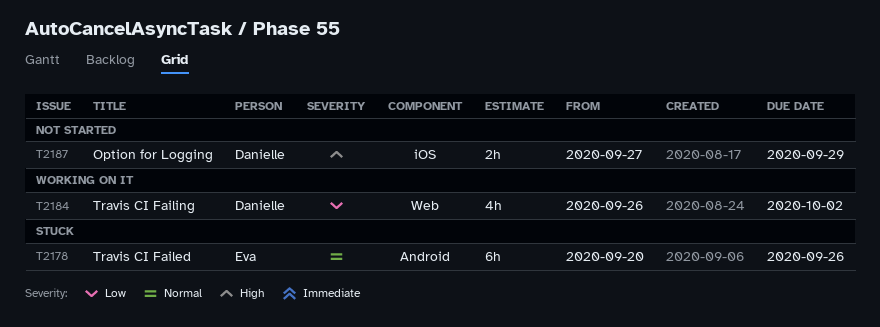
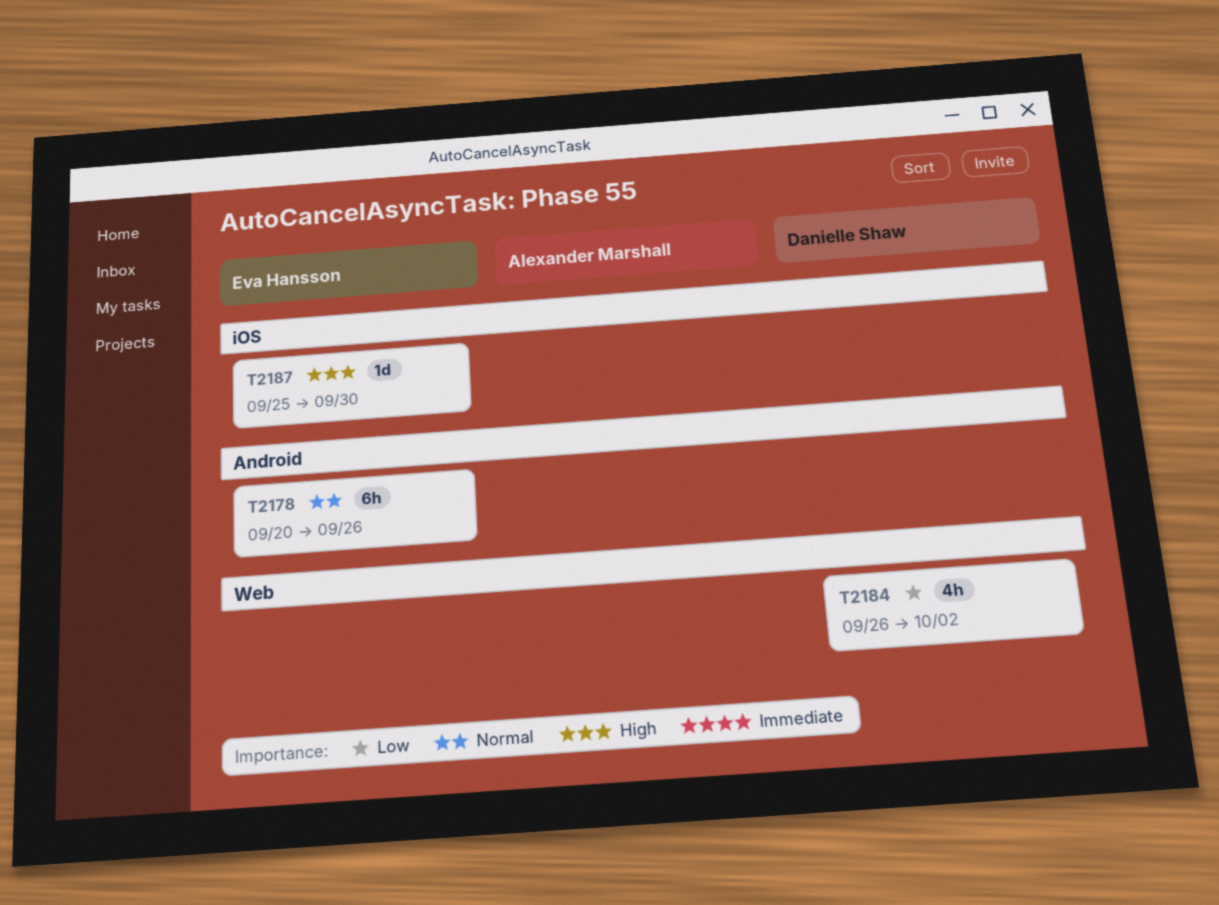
T2187, owner: Danielle Shaw -> Eva Hansson
T2187, estimate: 2h -> 1d
T2187, start: Sep 27 -> Sep 25
T2187, due: Sep 29 -> Sep 30

